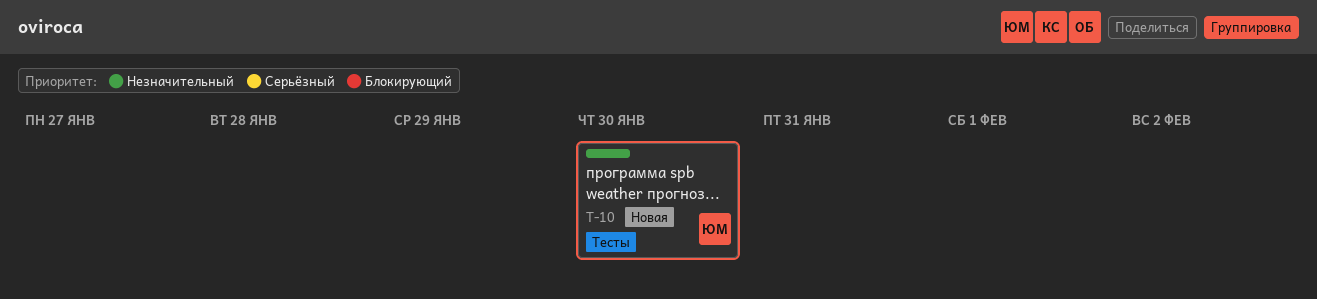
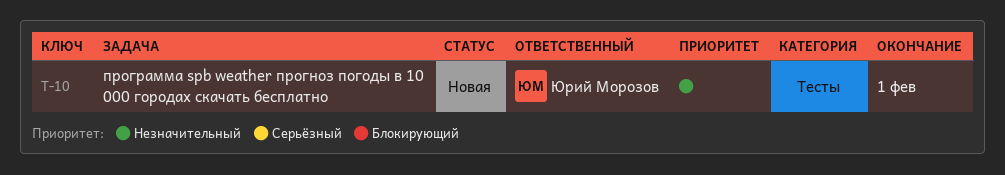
T-10, due: Jan 30 -> Feb 1

